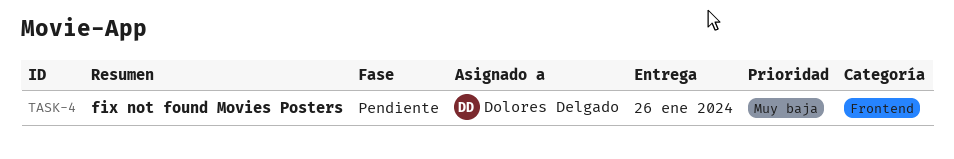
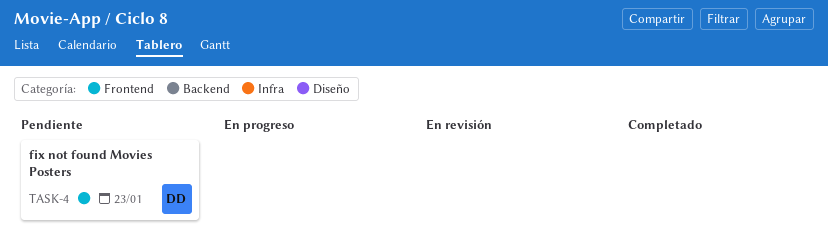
TASK-4, due: Jan 26 -> Jan 23

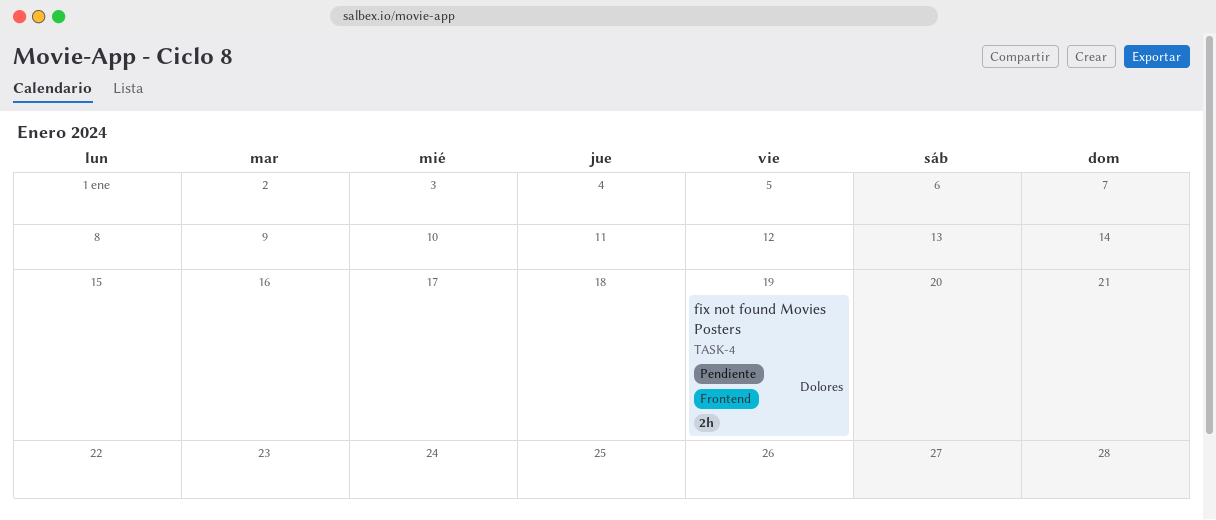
TASK-4, due: Jan 23 -> Jan 19

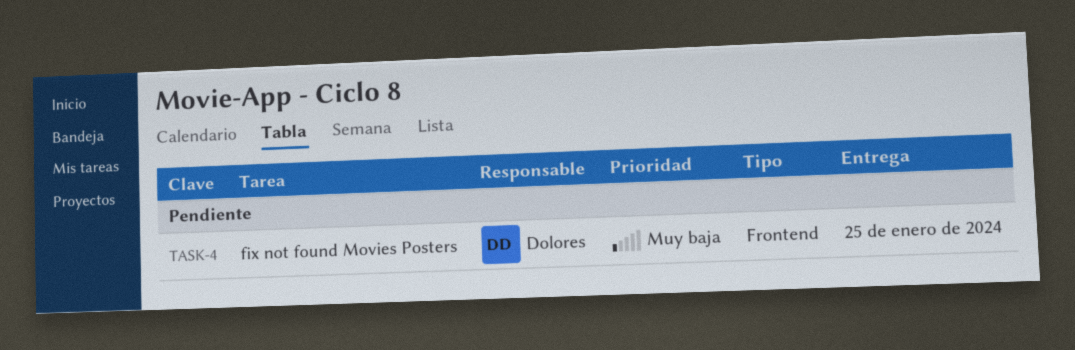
TASK-4, due: Jan 19 -> Jan 25

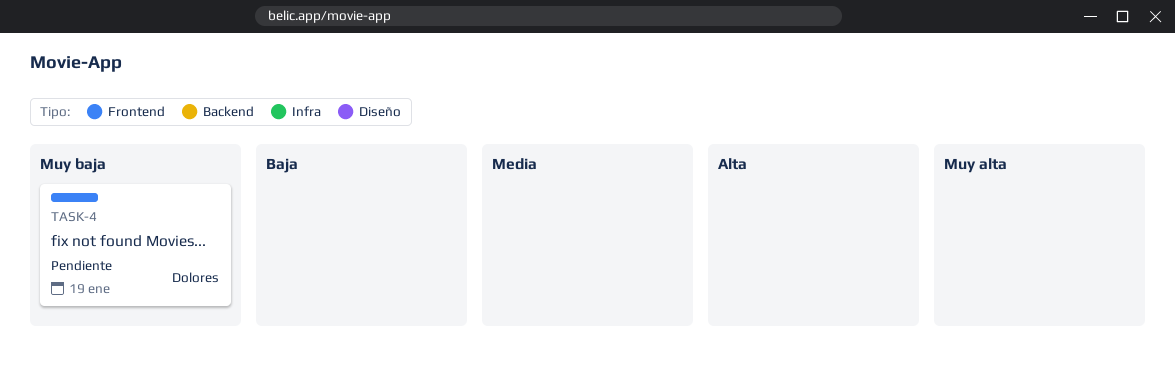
TASK-4, due: Jan 25 -> Jan 19

